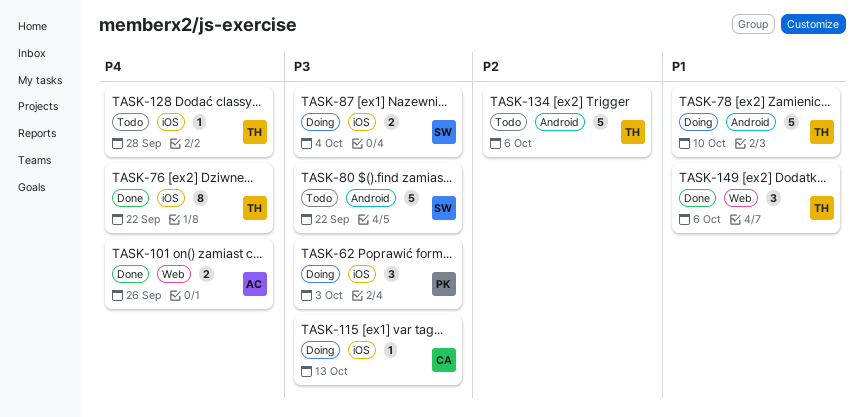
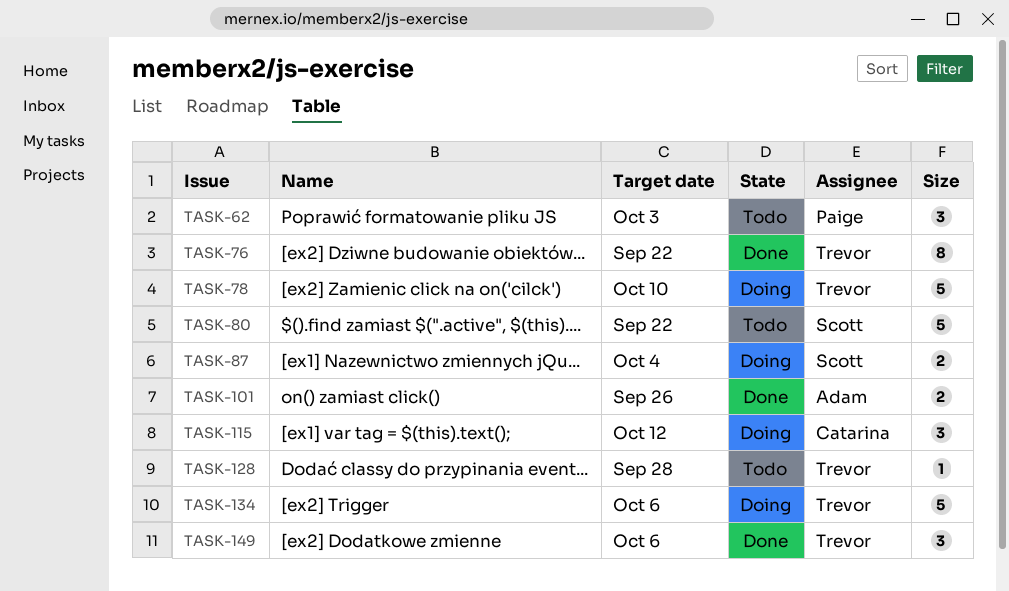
TASK-62, status: Doing -> Todo
TASK-115, estimate: 1 -> 3
TASK-115, due: Oct 13 -> Oct 12
TASK-134, status: Todo -> Doing

